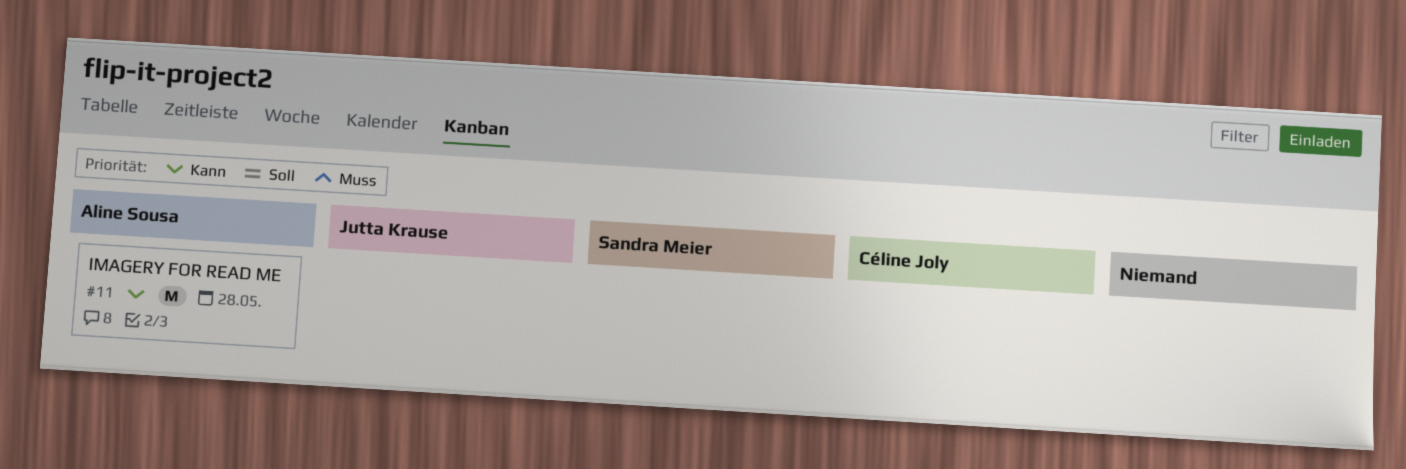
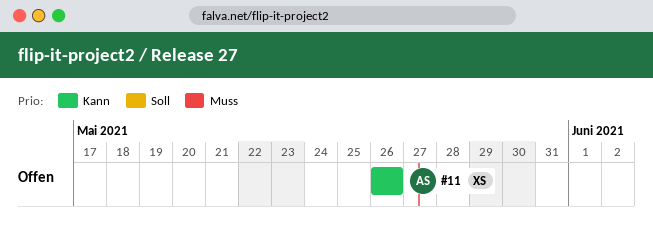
#11, estimate: M -> XS
#11, due: May 28 -> May 26

